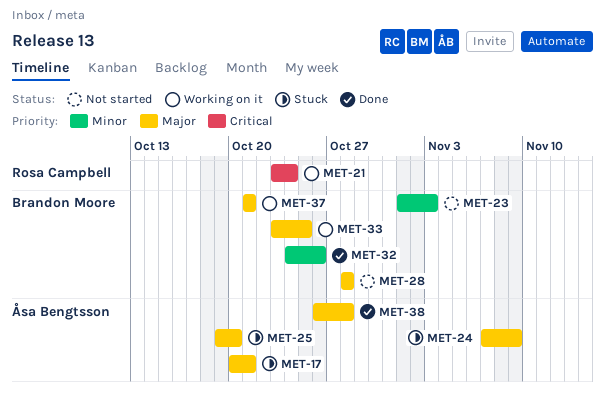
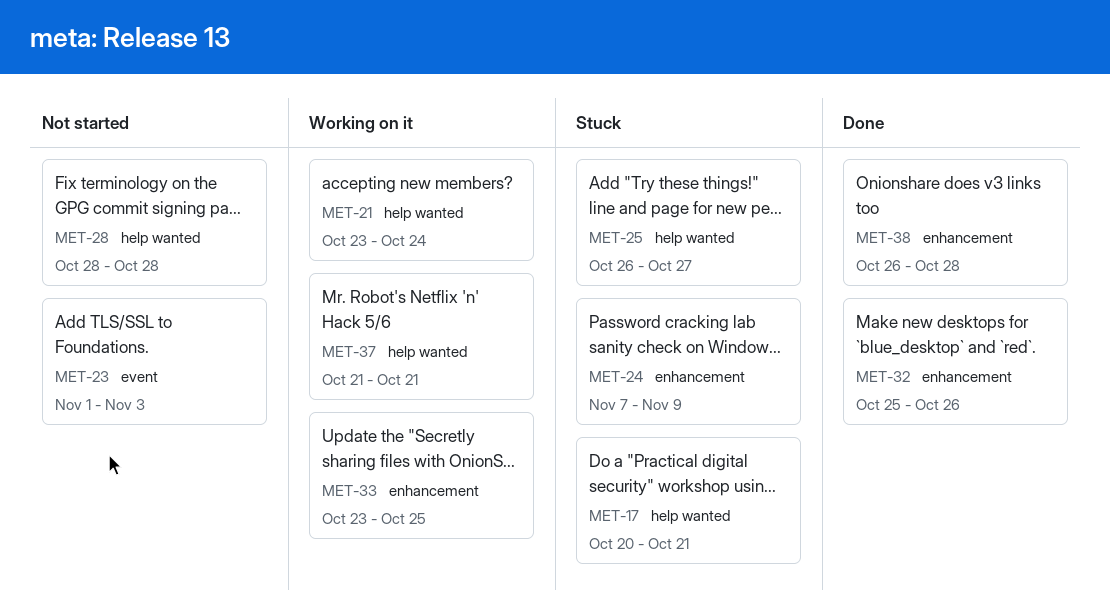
MET-25, start: Oct 19 -> Oct 26
MET-25, due: Oct 20 -> Oct 27
MET-32, start: Oct 24 -> Oct 25

